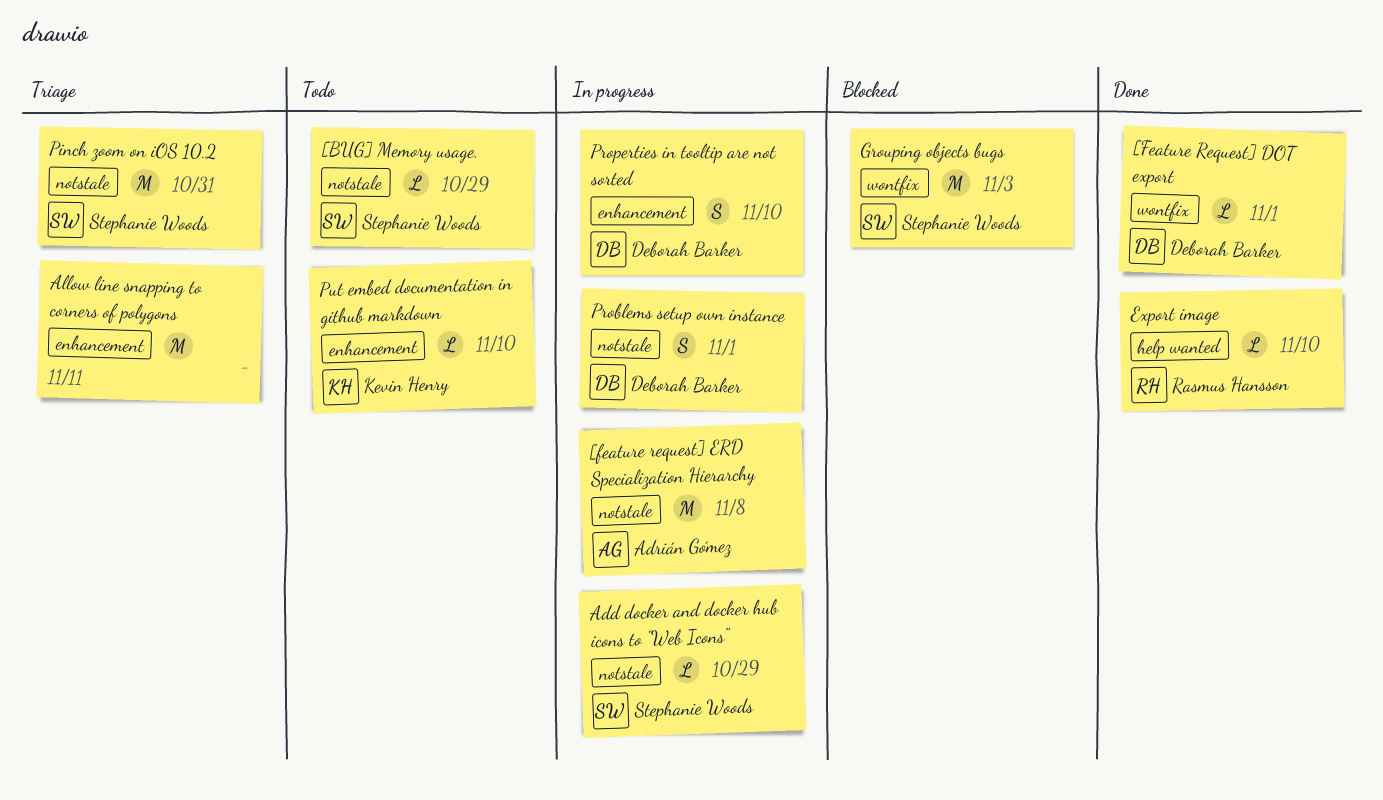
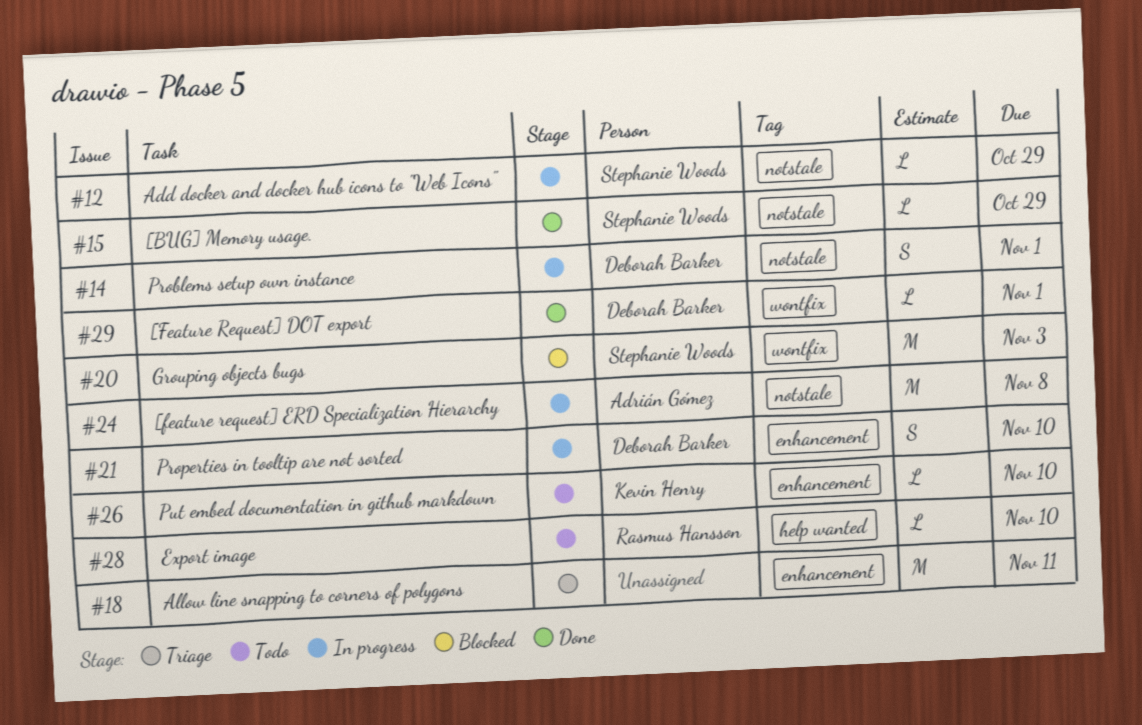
[BUG] Memory usage., status: Todo -> Done
Export image, status: Done -> Todo
Pinch zoom on iOS 10.2: present -> none

